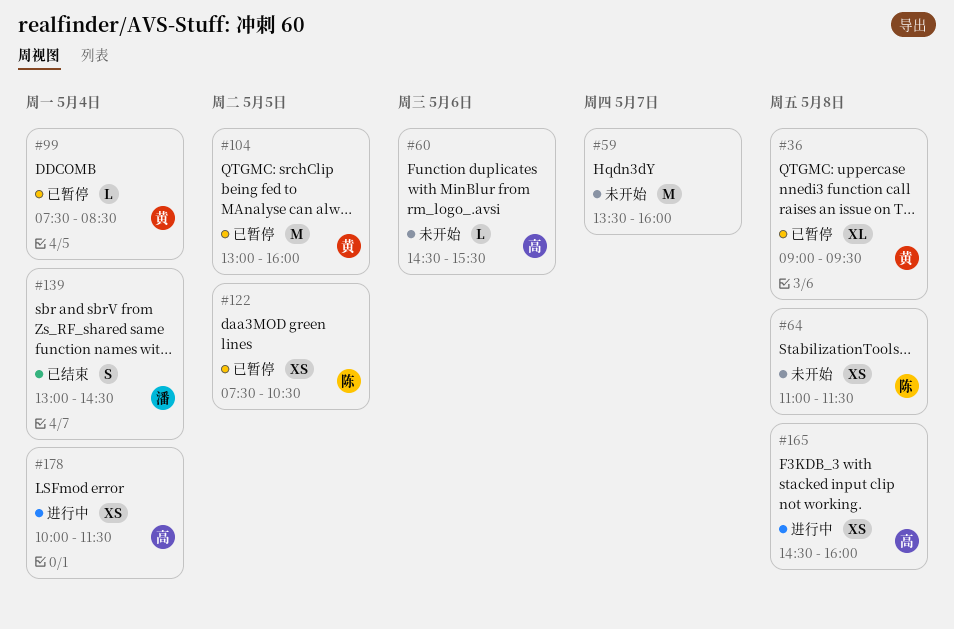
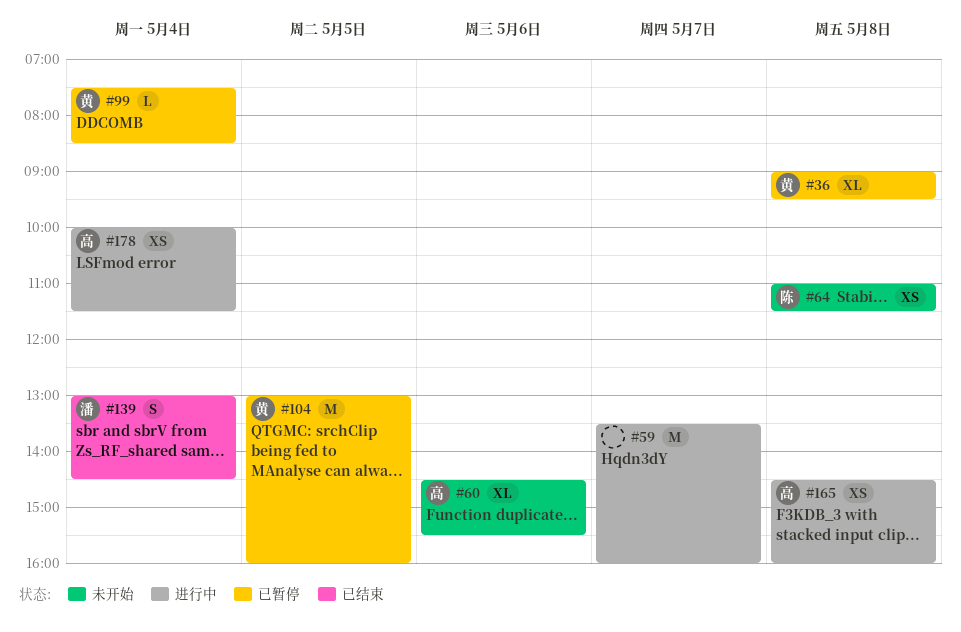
#59, status: 未开始 -> 进行中
#60, estimate: L -> XL
#122: present -> none

